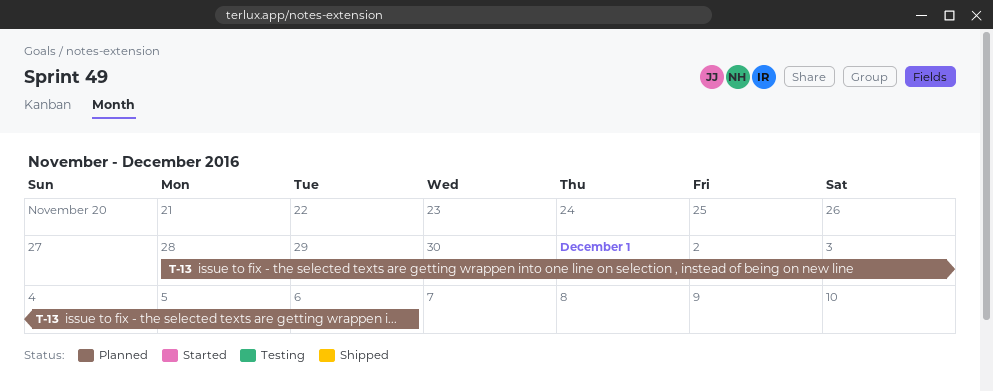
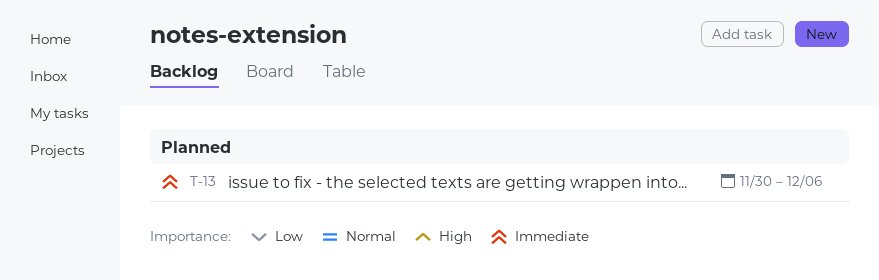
T-13, start: Nov 28 -> Nov 30

